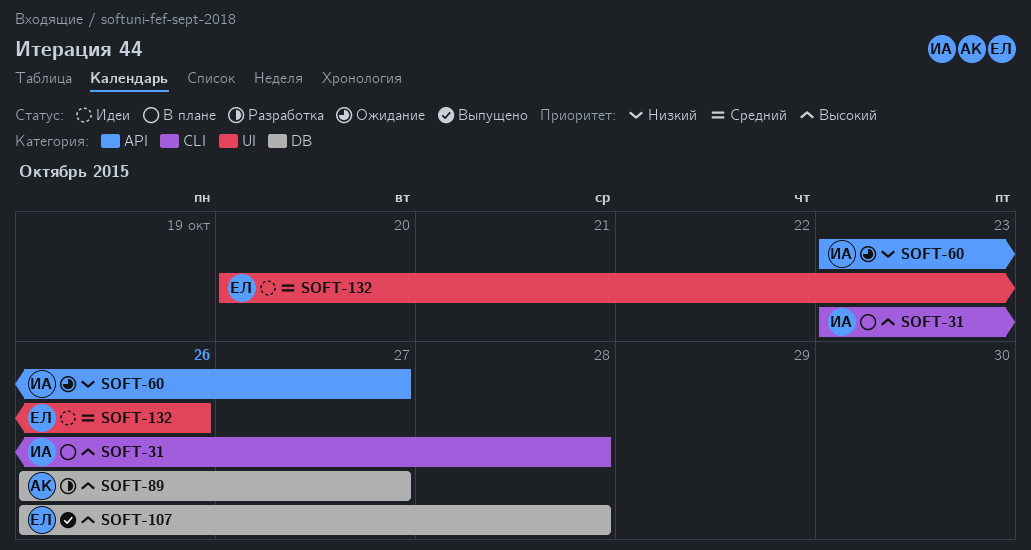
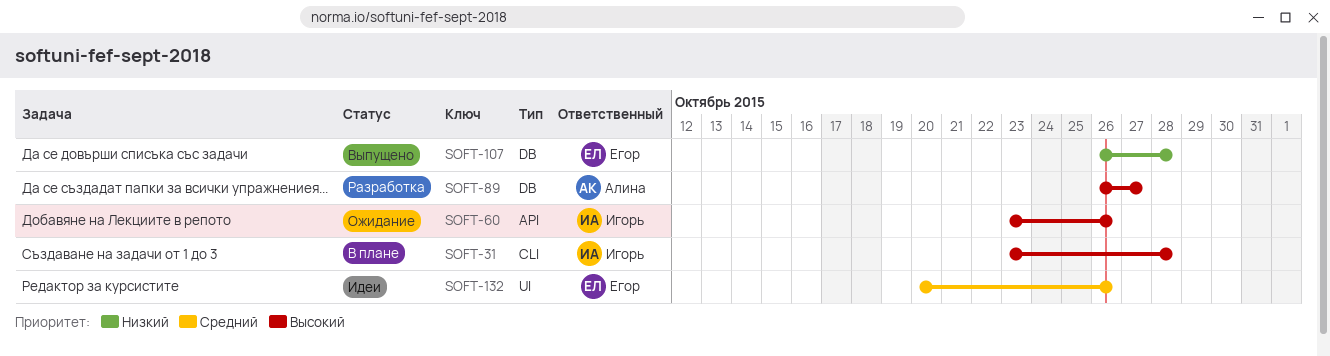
SOFT-60, priority: Низкий -> Высокий
SOFT-60, due: Oct 27 -> Oct 26
SOFT-107, priority: Высокий -> Низкий

